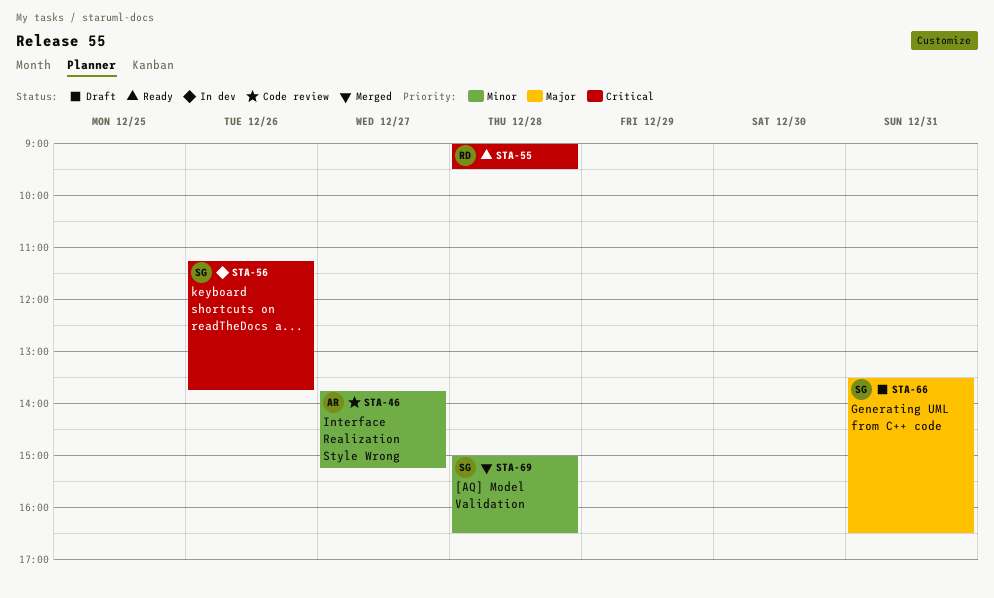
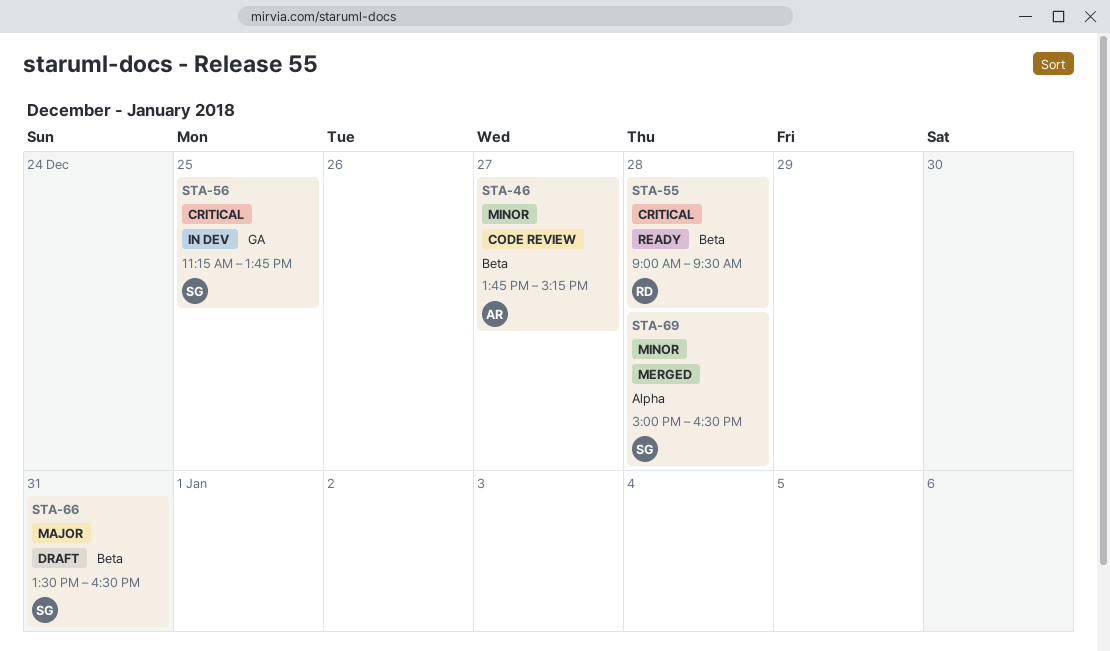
STA-56, day: Dec 26 -> Dec 25

